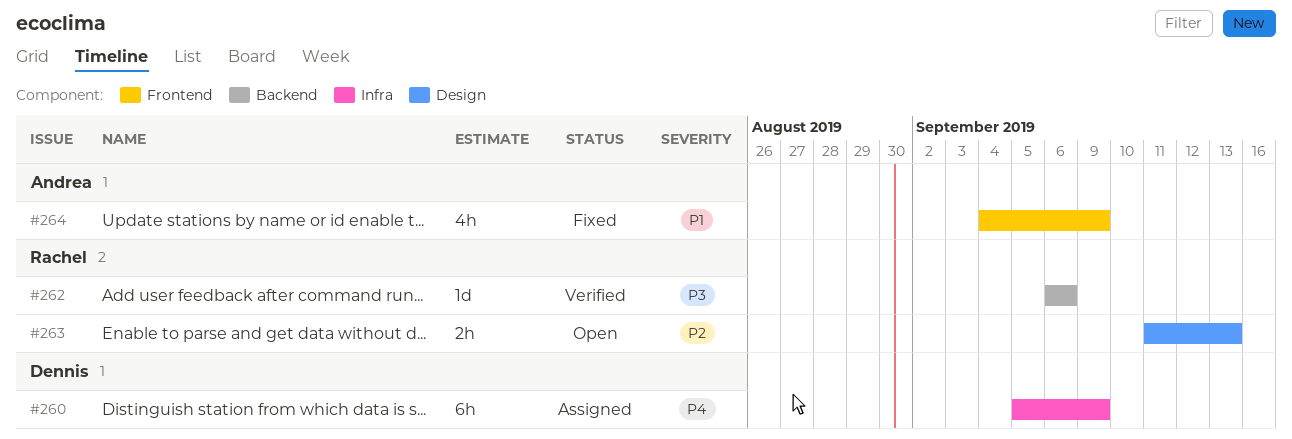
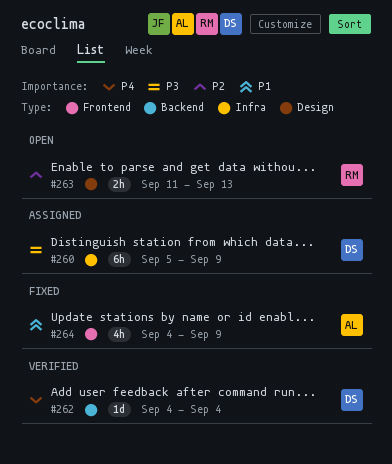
#260, priority: P4 -> P3
#262, owner: Rachel -> Dennis
#262, priority: P3 -> P4
#262, start: Sep 6 -> Sep 4
#262, due: Sep 6 -> Sep 4

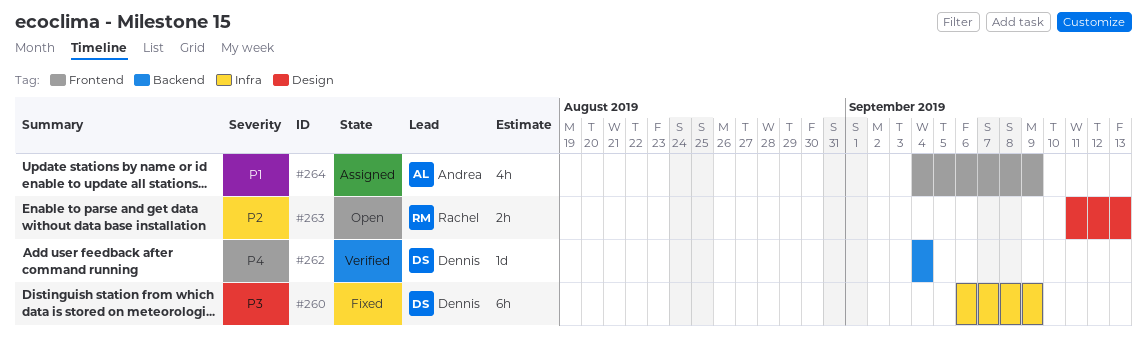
#260, status: Assigned -> Fixed
#260, start: Sep 5 -> Sep 6
#264, status: Fixed -> Assigned

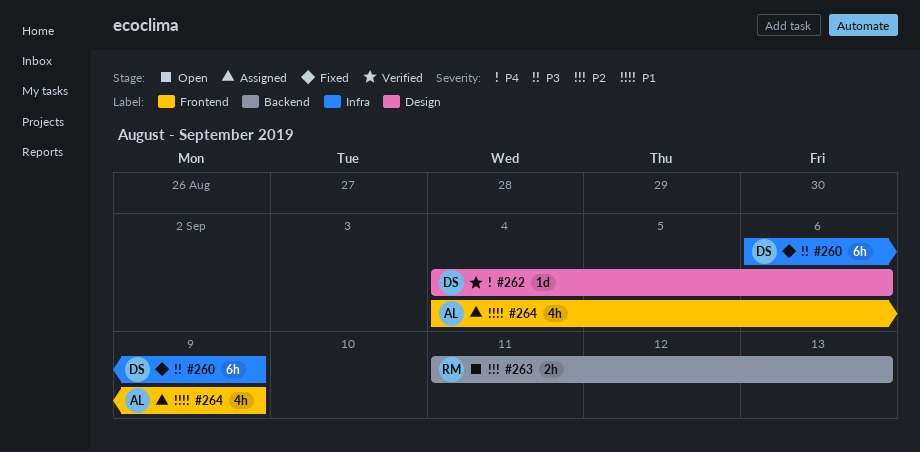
#262, label: Backend -> Design
#262, due: Sep 4 -> Sep 6
#263, label: Design -> Backend

